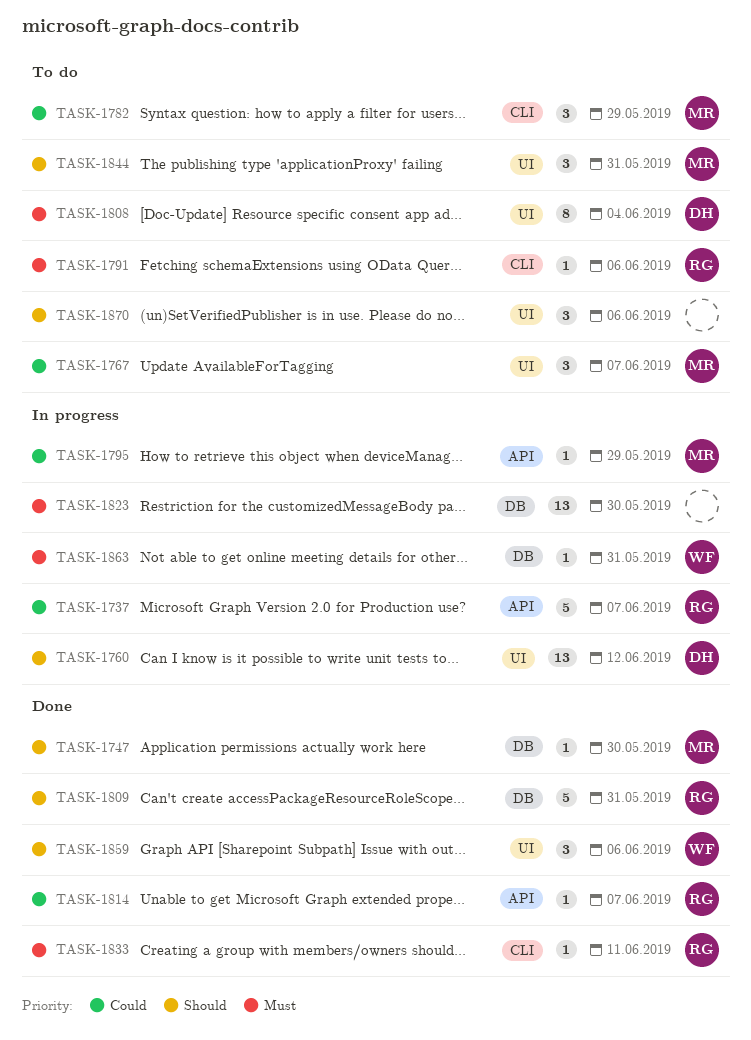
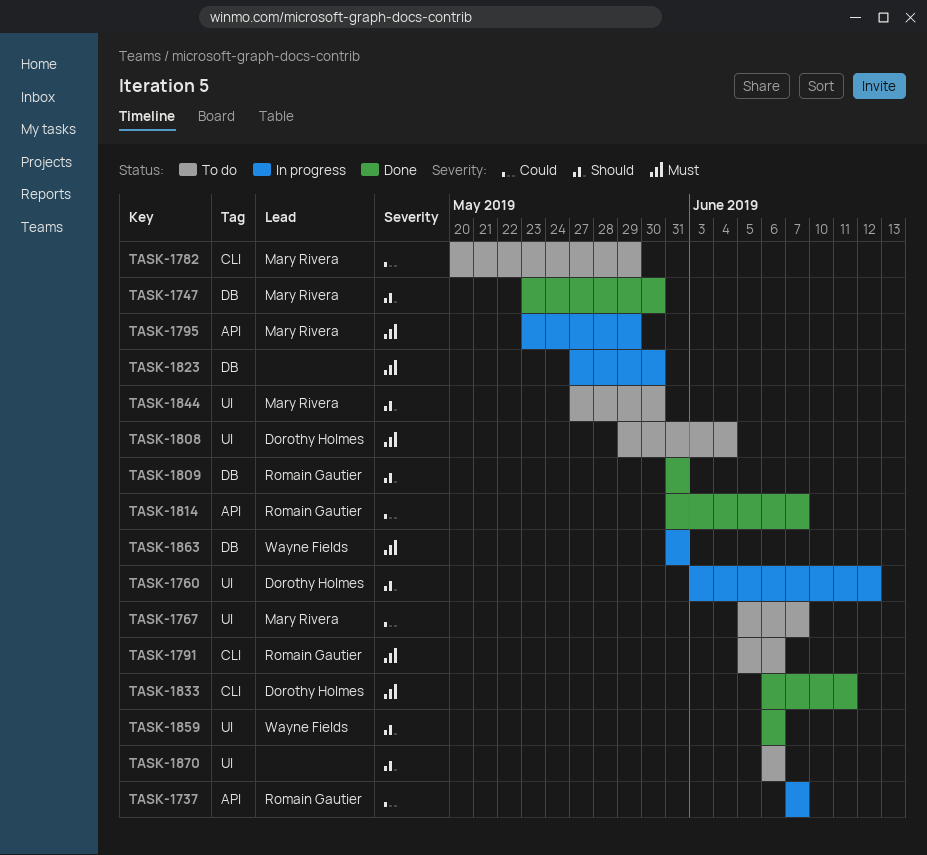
TASK-1795, priority: Could -> Must
TASK-1833, owner: Romain Gautier -> Dorothy Holmes
TASK-1844, due: May 31 -> May 30

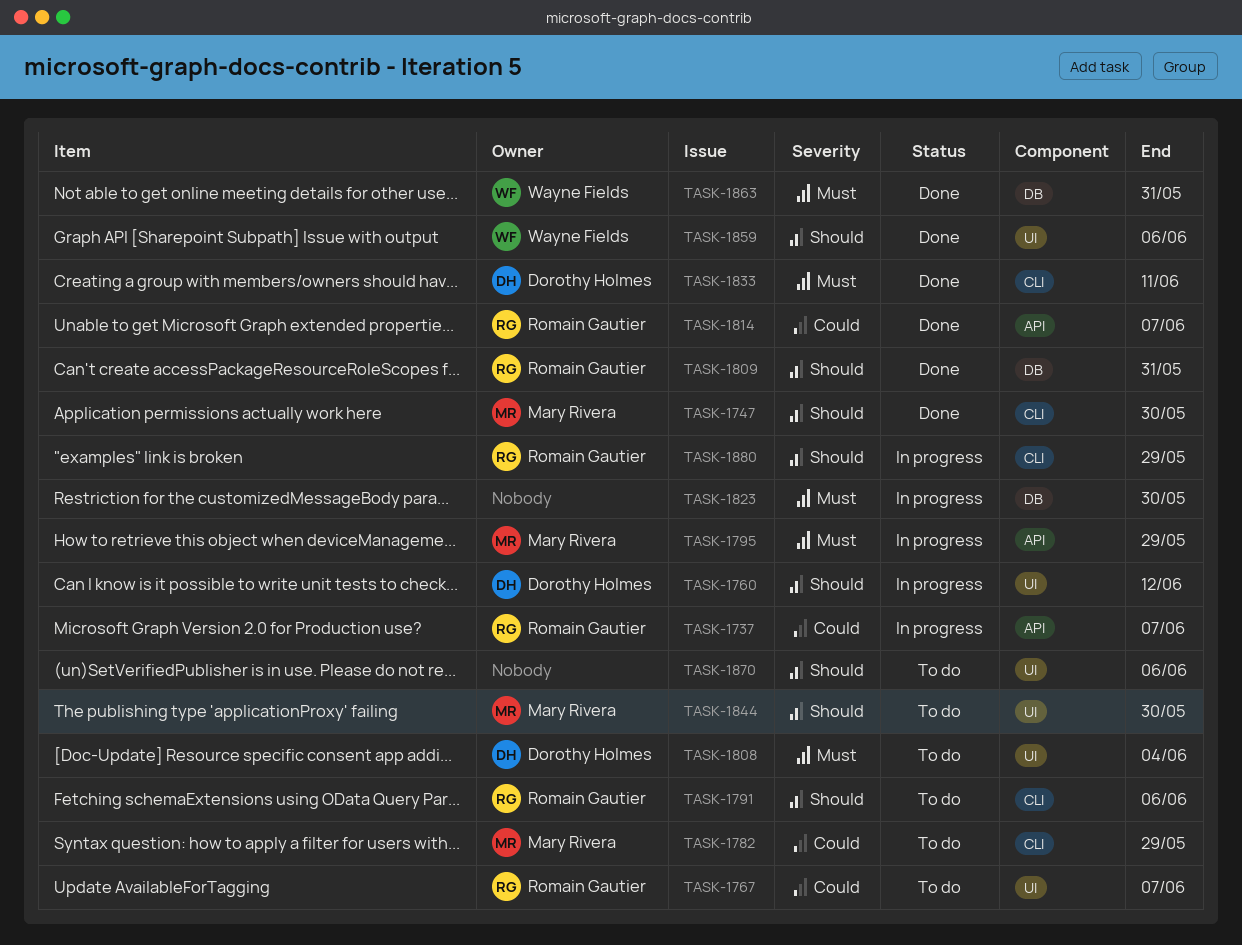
TASK-1747, label: DB -> CLI
TASK-1767, owner: Mary Rivera -> Romain Gautier
TASK-1791, priority: Must -> Should
TASK-1863, status: In progress -> Done
TASK-1880: none -> present

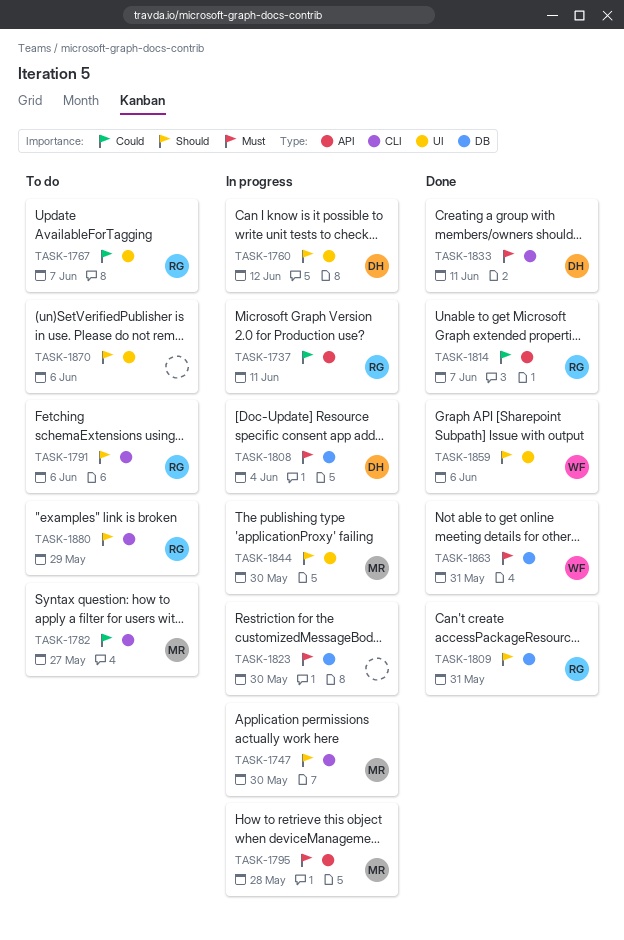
TASK-1737, due: Jun 7 -> Jun 11
TASK-1747, status: Done -> In progress
TASK-1782, due: May 29 -> May 27
TASK-1795, due: May 29 -> May 28
TASK-1808, status: To do -> In progress
TASK-1808, label: UI -> DB
TASK-1844, status: To do -> In progress
TASK-1880, status: In progress -> To do

